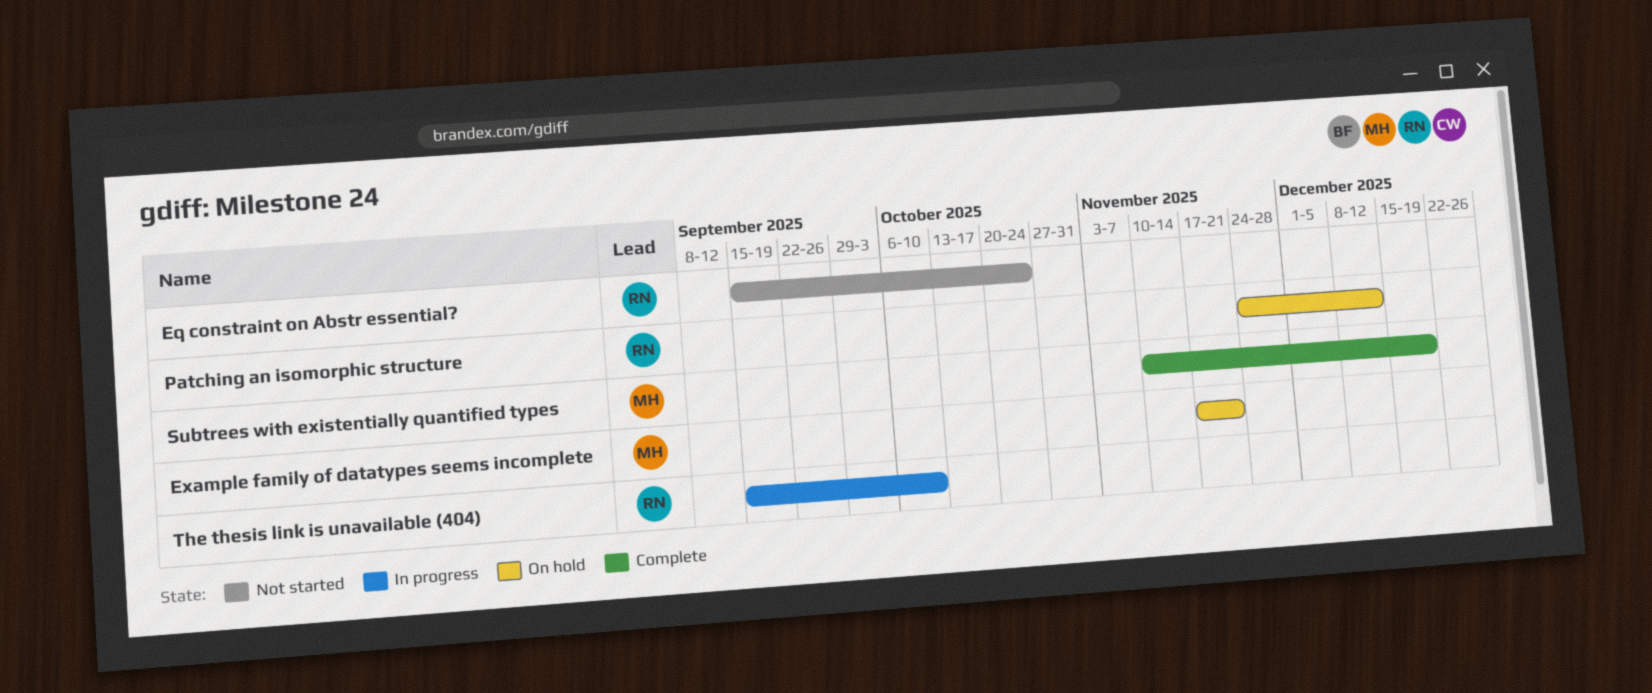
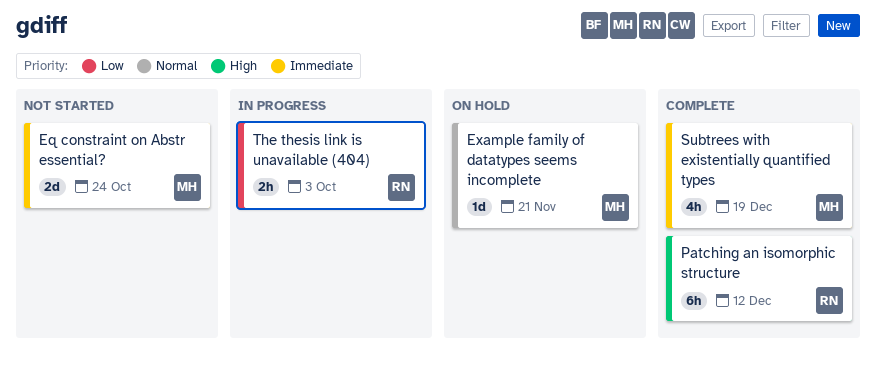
Eq constraint on Abstr essential?, owner: RN -> MH
Patching an isomorphic structure, status: On hold -> Complete
The thesis link is unavailable (404), due: Oct 10 -> Oct 3

